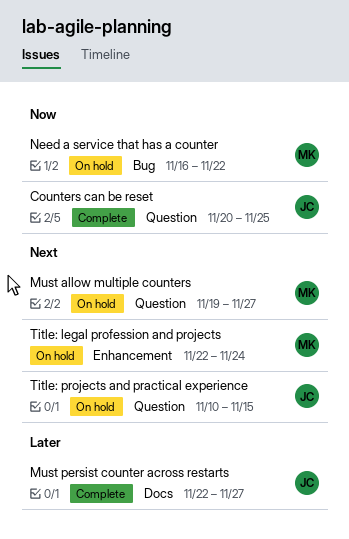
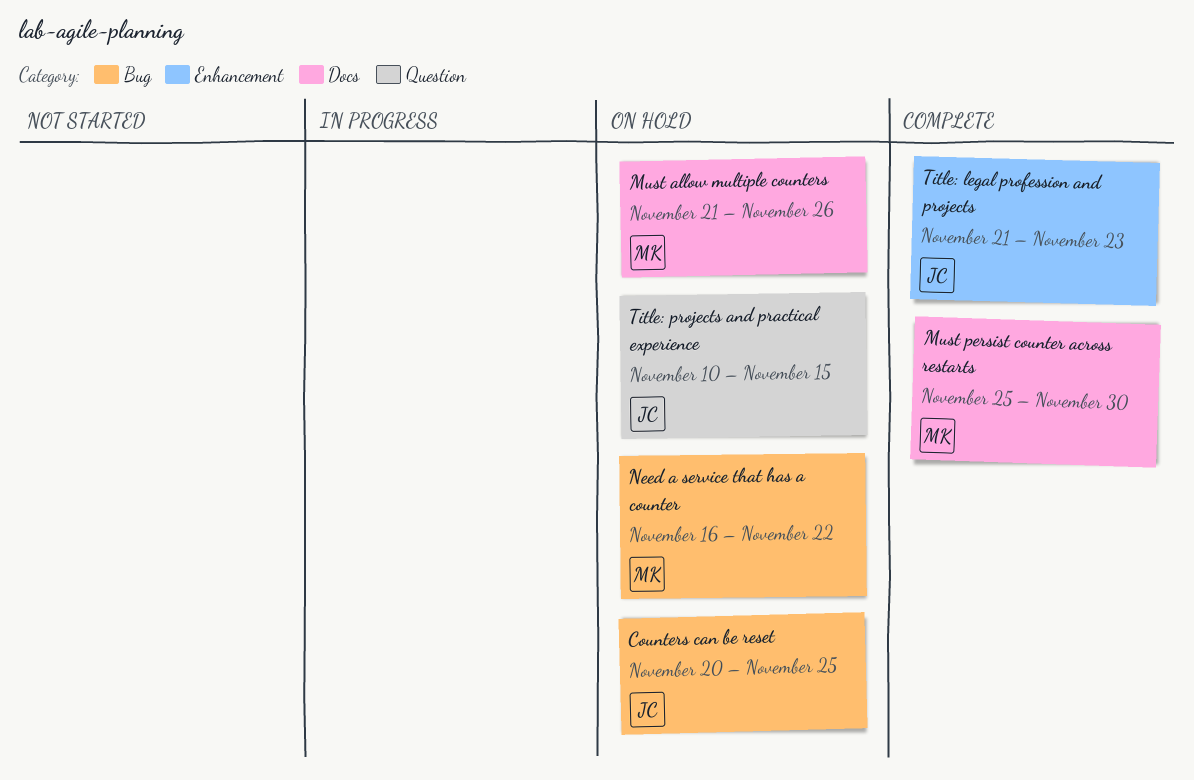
Counters can be reset, status: Complete -> On hold
Counters can be reset, label: Question -> Bug
Must allow multiple counters, label: Question -> Docs
Must allow multiple counters, start: Nov 19 -> Nov 21
Must allow multiple counters, due: Nov 27 -> Nov 26
Must persist counter across restarts, owner: JC -> MK
Must persist counter across restarts, start: Nov 22 -> Nov 25
Must persist counter across restarts, due: Nov 27 -> Nov 30
Title: legal profession and projects, status: On hold -> Complete
Title: legal profession and projects, owner: MK -> JC
Title: legal profession and projects, start: Nov 22 -> Nov 21
Title: legal profession and projects, due: Nov 24 -> Nov 23

